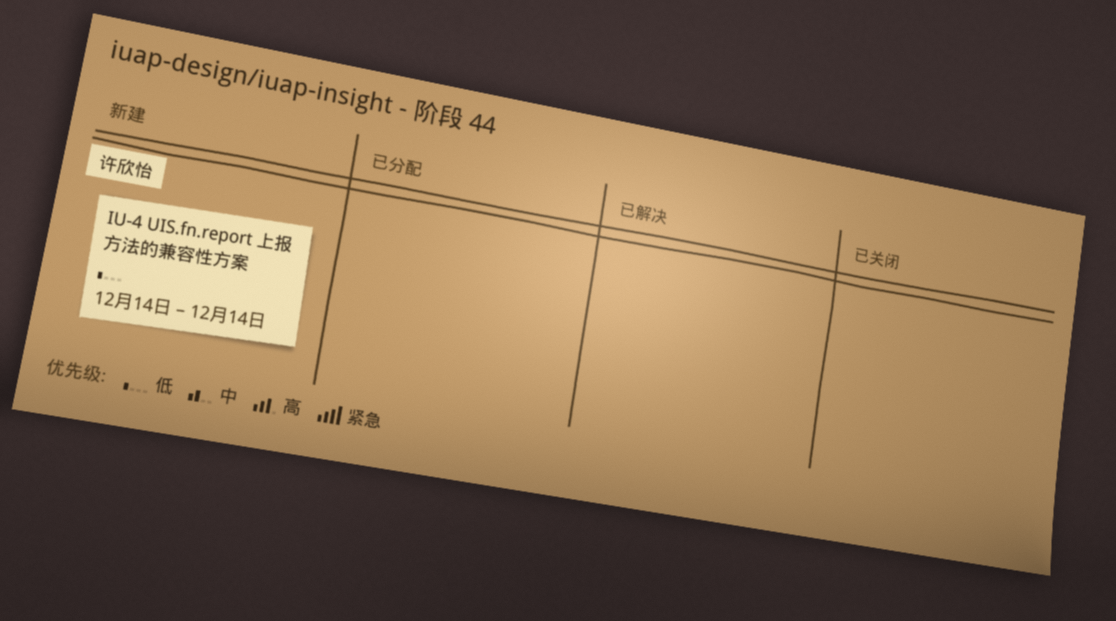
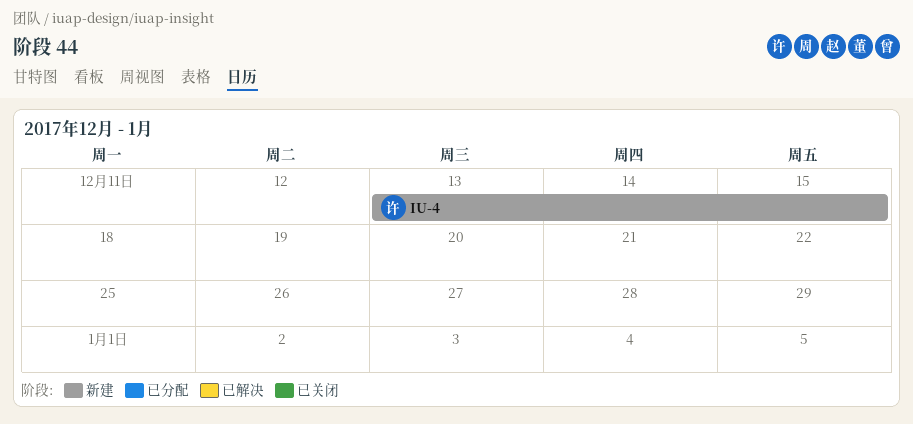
IU-4, start: Dec 14 -> Dec 13
IU-4, due: Dec 14 -> Dec 15

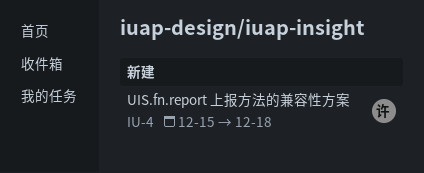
IU-4, start: Dec 13 -> Dec 15
IU-4, due: Dec 15 -> Dec 18

